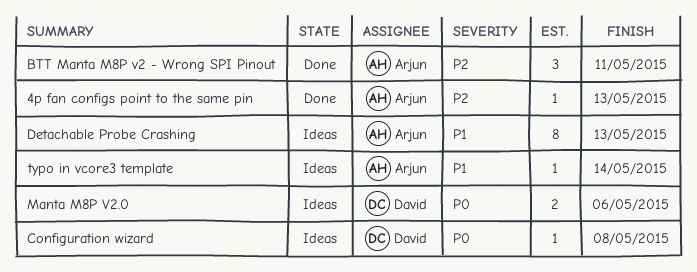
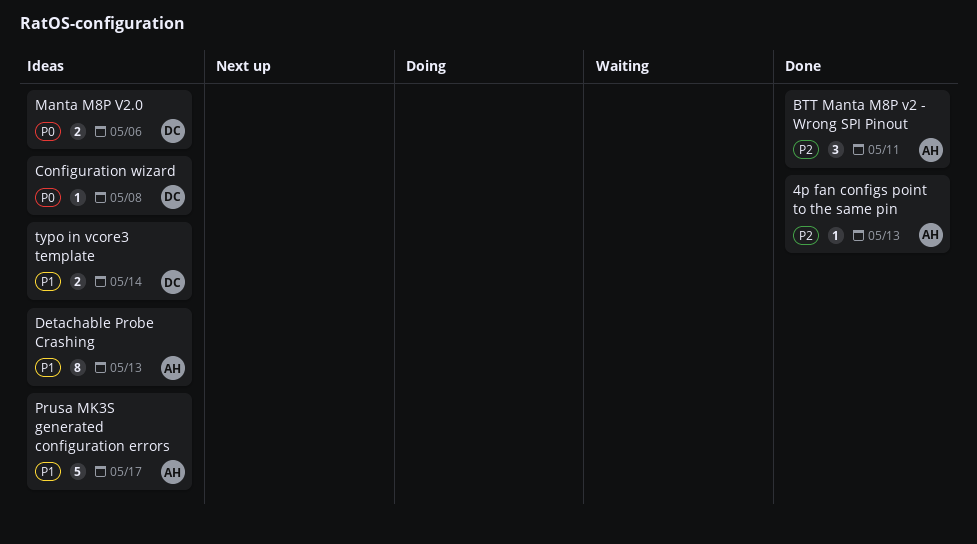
Prusa MK3S generated configuration errors: none -> present
typo in vcore3 template, owner: Arjun -> David
typo in vcore3 template, estimate: 1 -> 2

